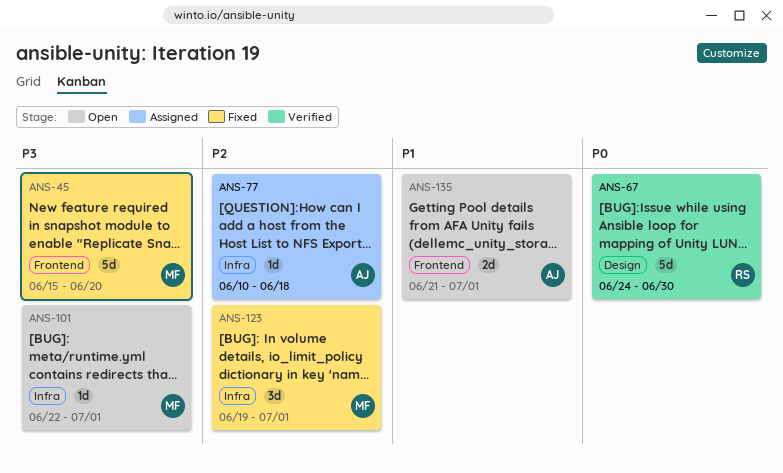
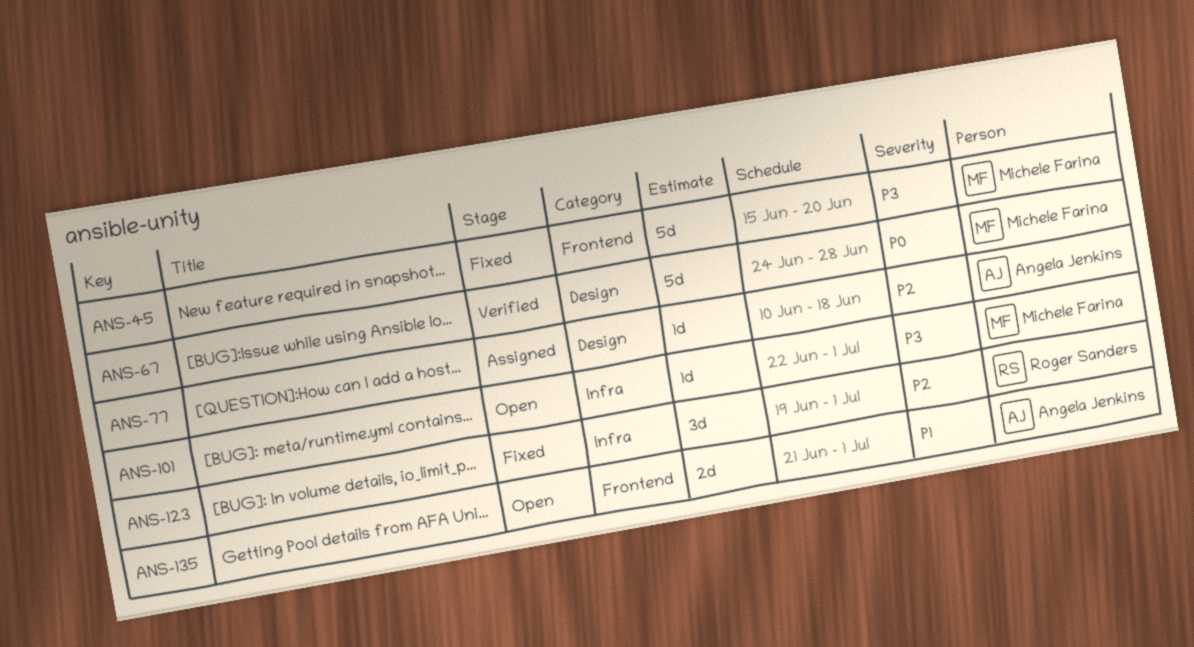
ANS-67, owner: Roger Sanders -> Michele Farina
ANS-67, due: Jun 30 -> Jun 28
ANS-77, label: Infra -> Design
ANS-123, owner: Michele Farina -> Roger Sanders

